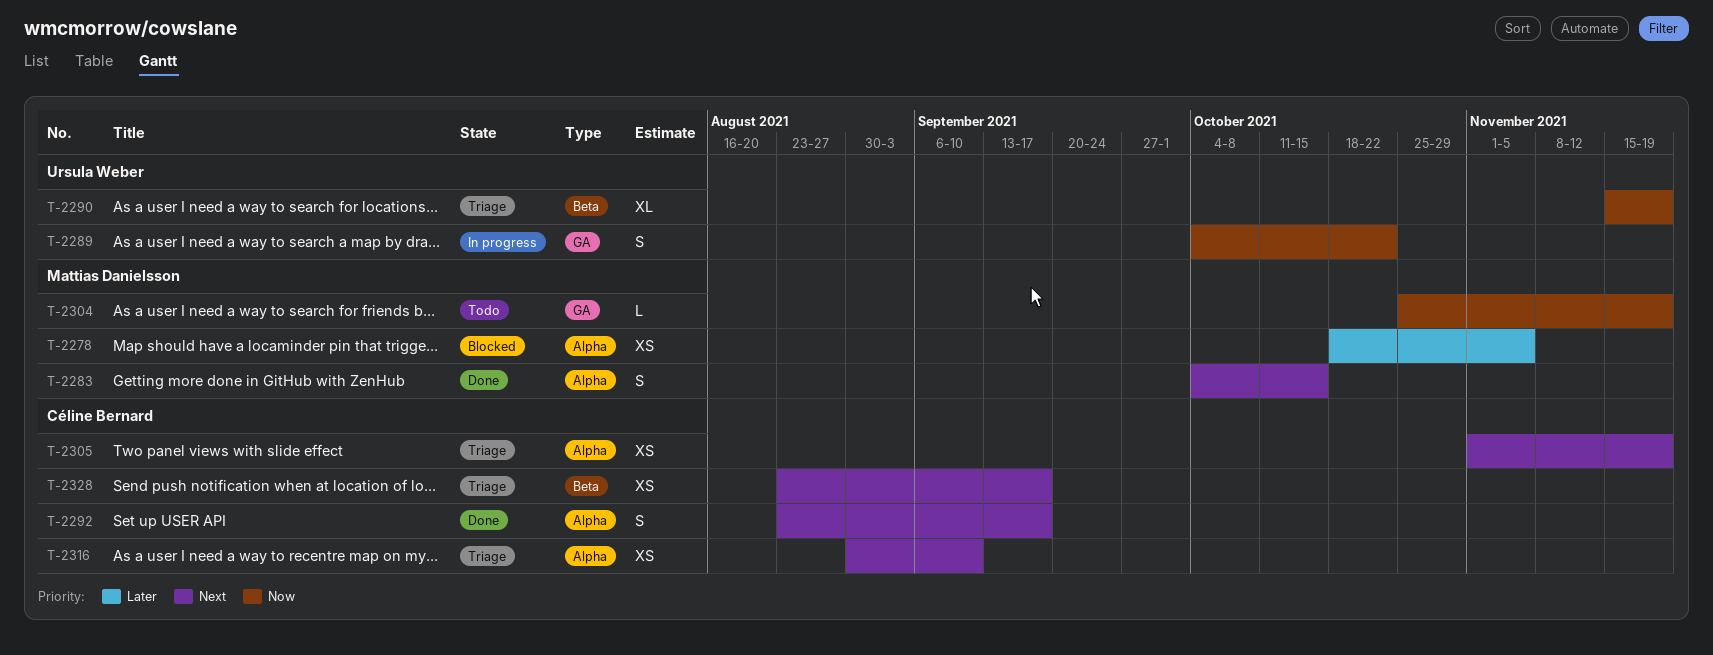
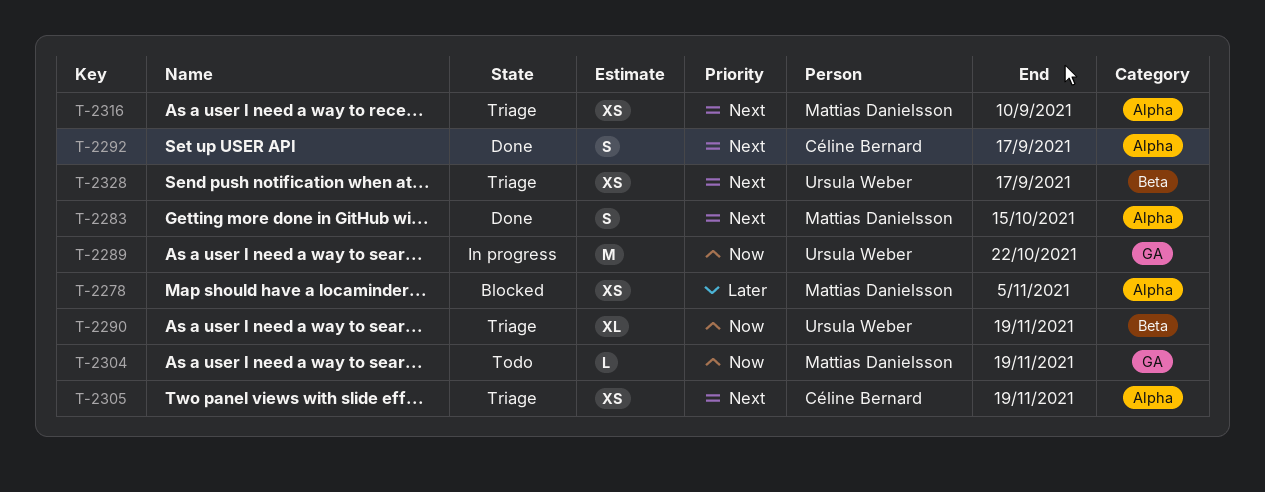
T-2289, estimate: S -> M
T-2316, owner: Céline Bernard -> Mattias Danielsson
T-2328, owner: Céline Bernard -> Ursula Weber

